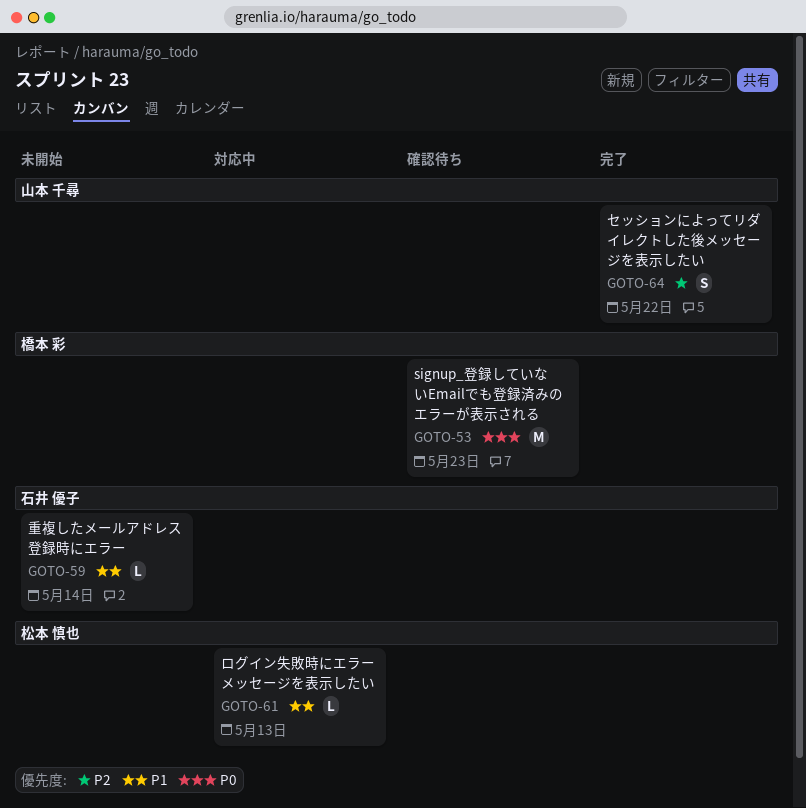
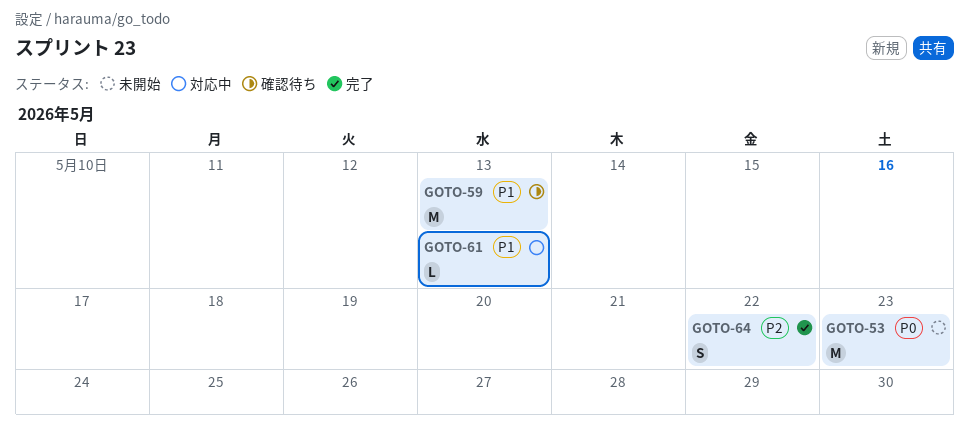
GOTO-53, status: 確認待ち -> 未開始
GOTO-59, status: 未開始 -> 確認待ち
GOTO-59, estimate: L -> M
GOTO-59, due: May 14 -> May 13

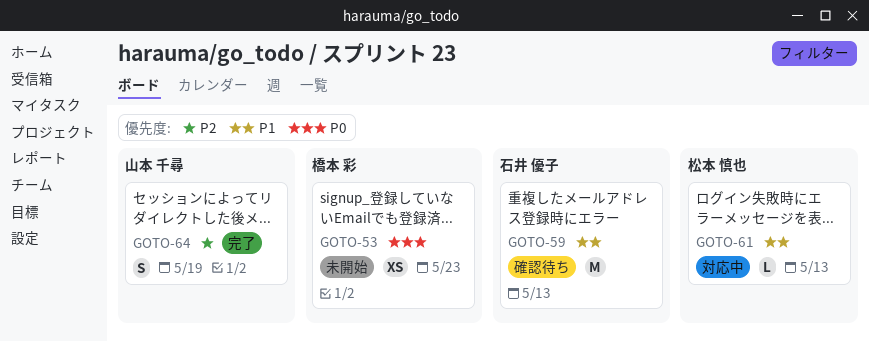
GOTO-53, estimate: M -> XS
GOTO-64, due: May 22 -> May 19

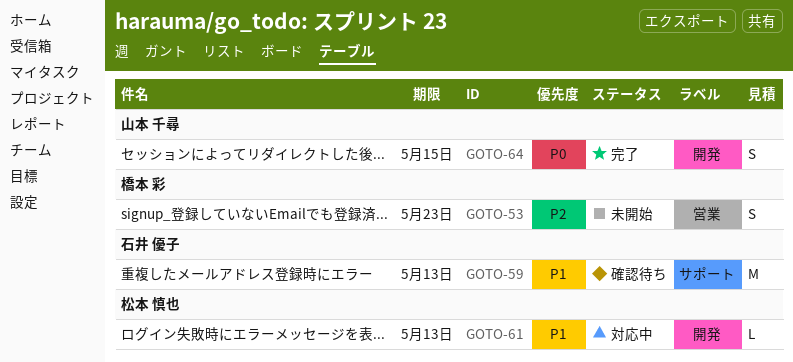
GOTO-53, priority: P0 -> P2
GOTO-53, estimate: XS -> S
GOTO-64, priority: P2 -> P0
GOTO-64, due: May 19 -> May 15

